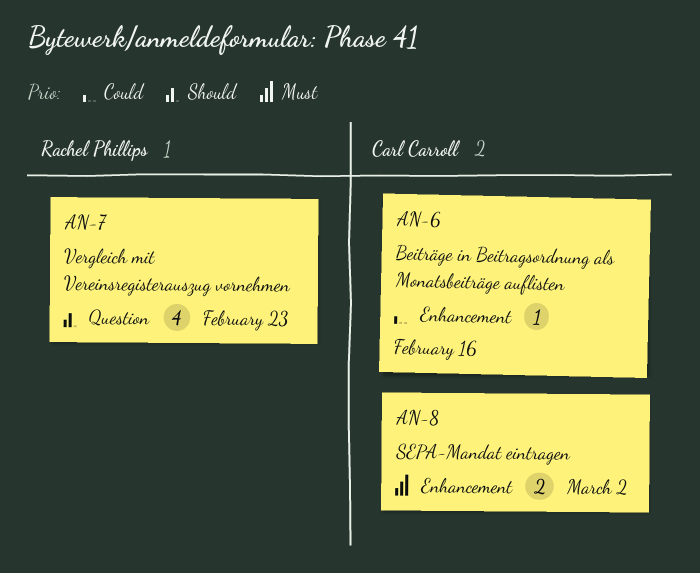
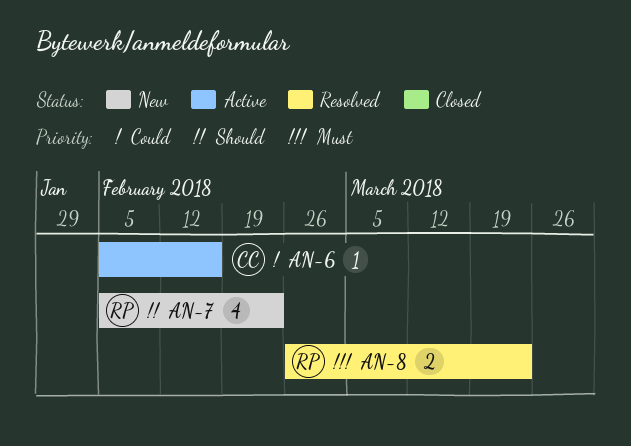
AN-8, owner: Carl Carroll -> Rachel Phillips
AN-8, due: Mar 2 -> Mar 23

